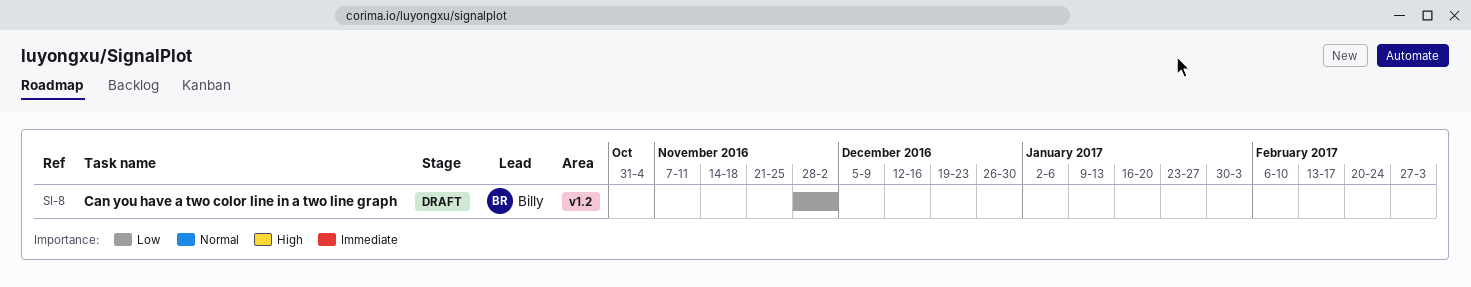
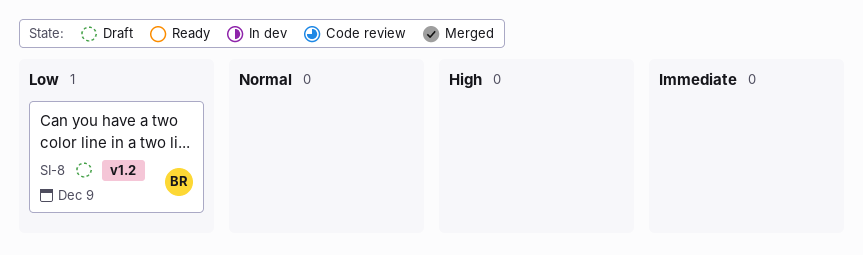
SI-8, due: Dec 2 -> Dec 9

